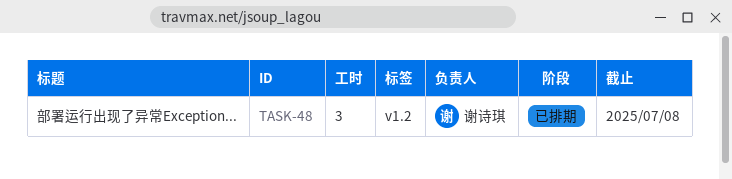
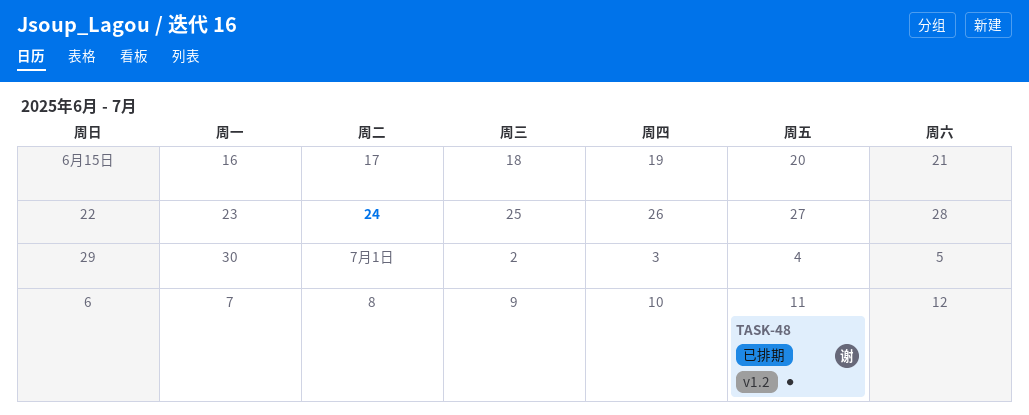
TASK-48, estimate: 3 -> 1
TASK-48, due: Jul 8 -> Jul 11

